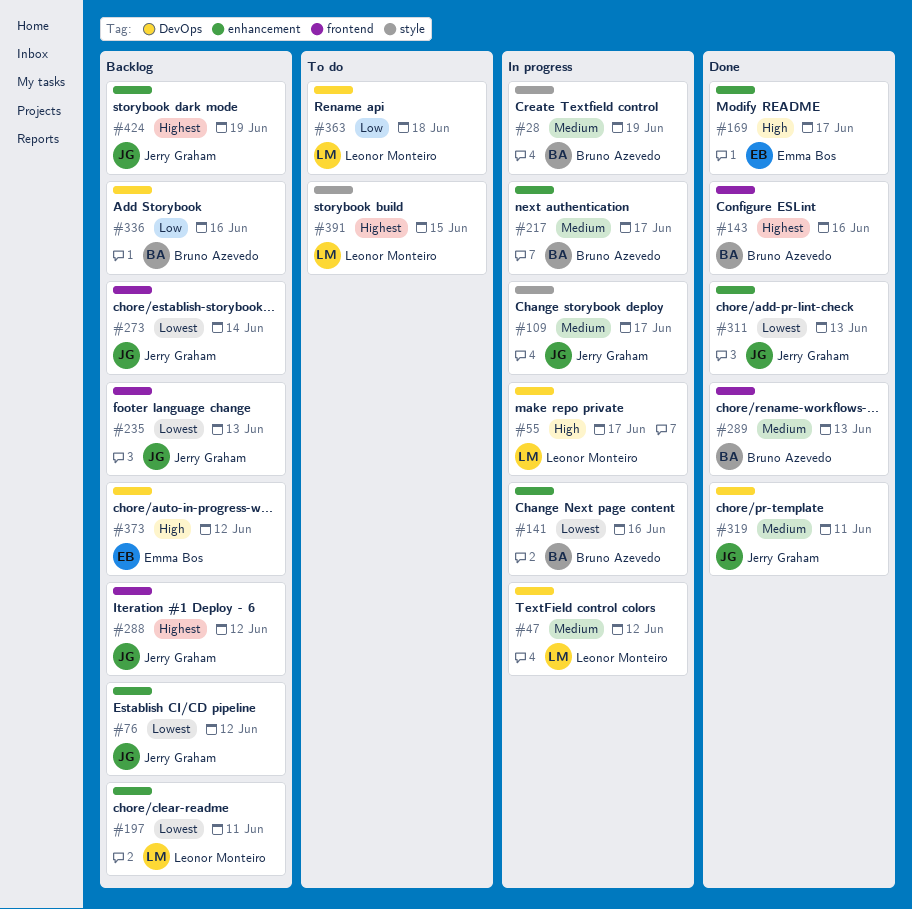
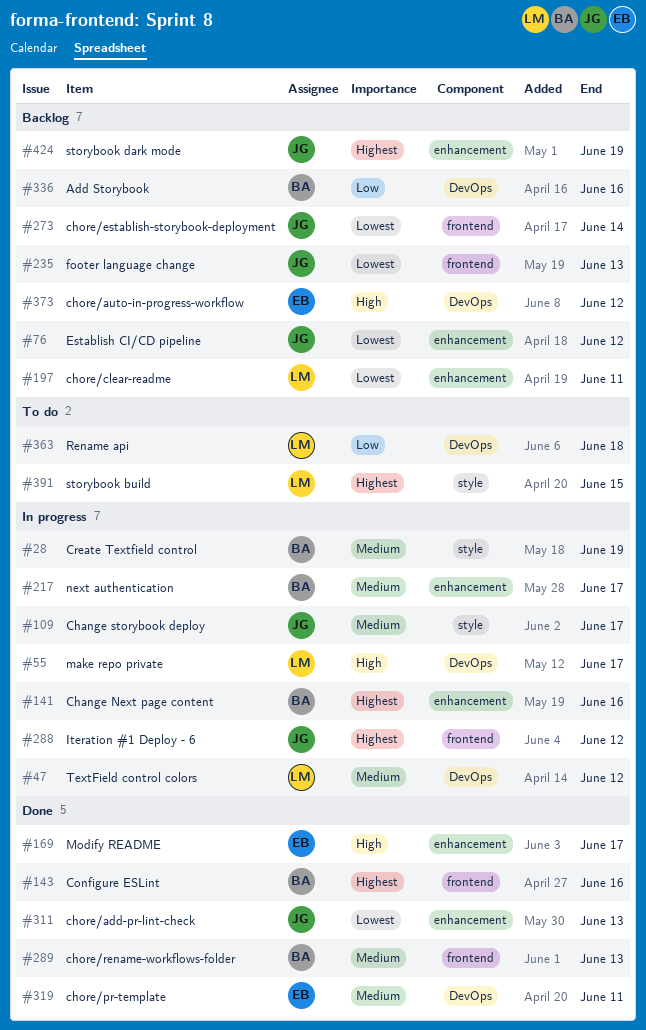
#141, priority: Lowest -> Highest
#288, status: Backlog -> In progress
#319, owner: Jerry Graham -> Emma Bos

